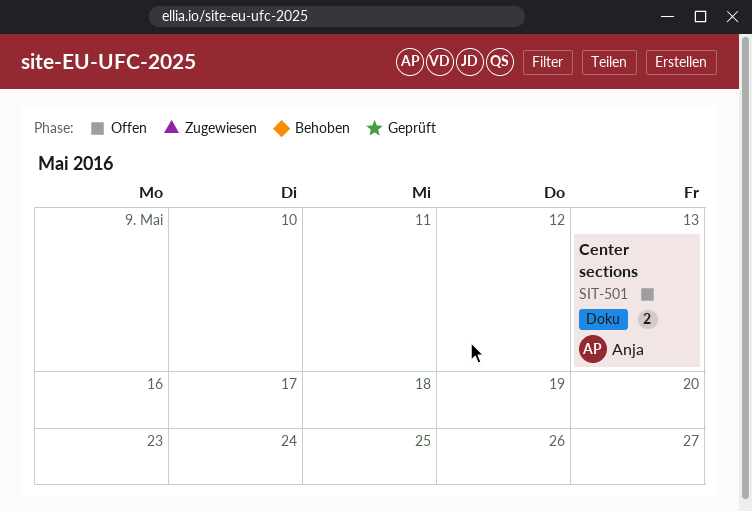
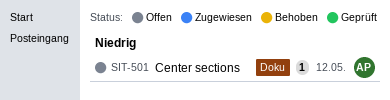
SIT-501, estimate: 2 -> 1
SIT-501, due: May 13 -> May 12

